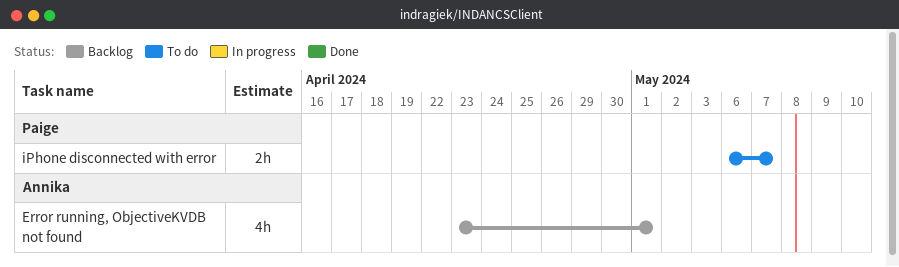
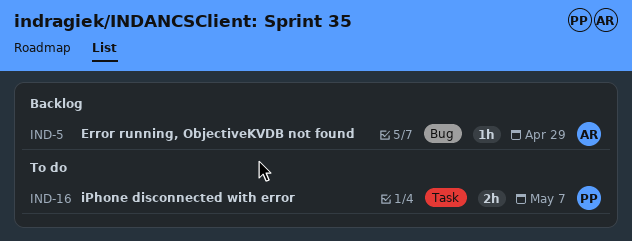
Error running, ObjectiveKVDB not found, estimate: 4h -> 1h
Error running, ObjectiveKVDB not found, due: May 1 -> Apr 29

